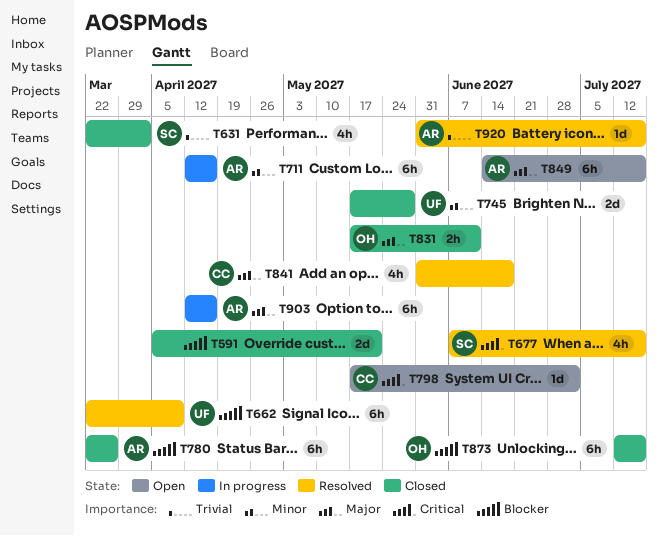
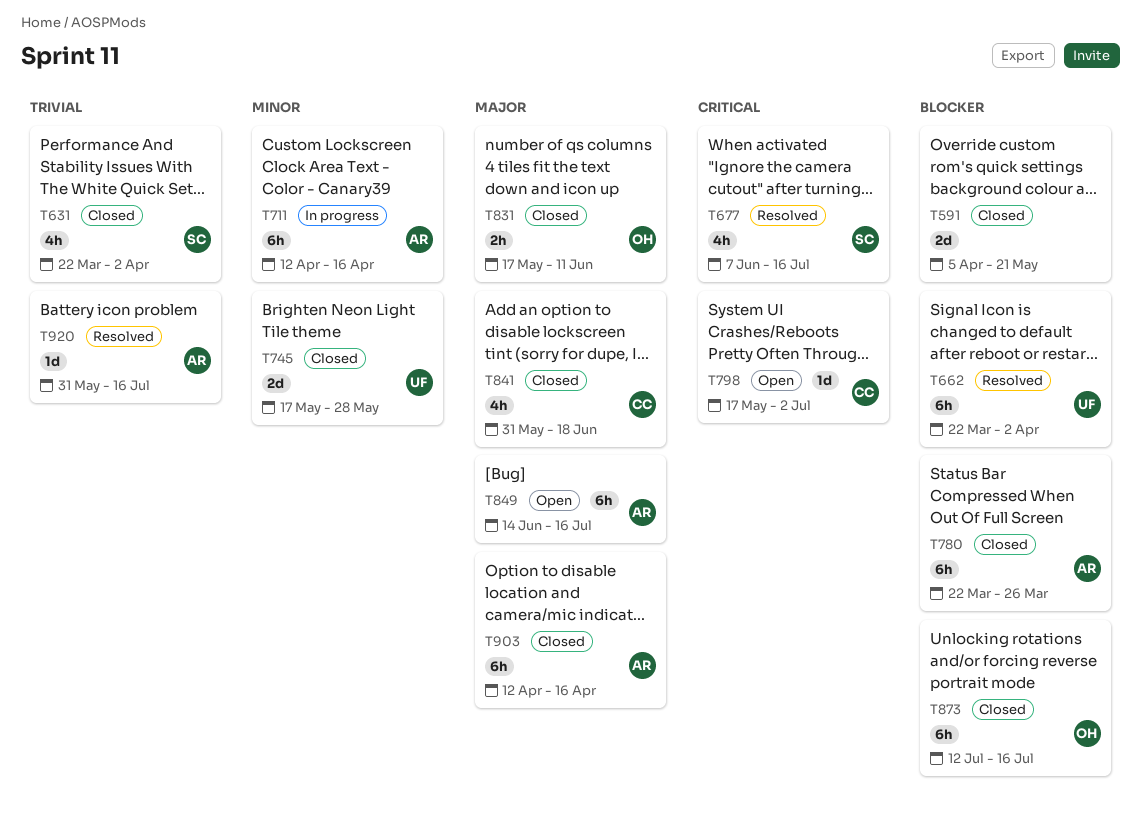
T662, due: Apr 9 -> Apr 2
T841, status: Resolved -> Closed
T903, status: In progress -> Closed

